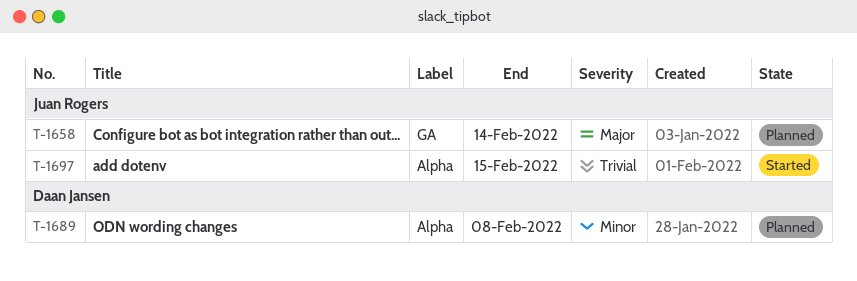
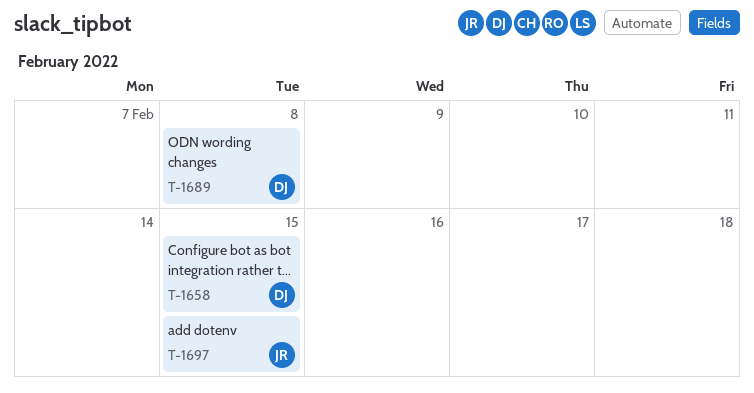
T-1658, owner: Juan Rogers -> Daan Jansen
T-1658, due: Feb 14 -> Feb 15

